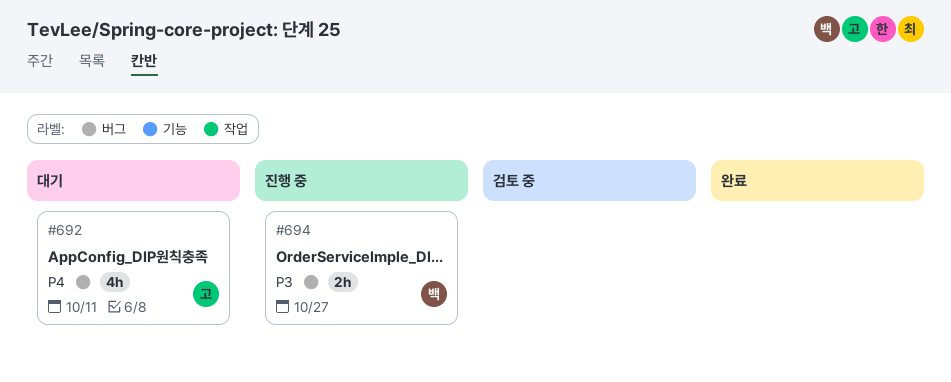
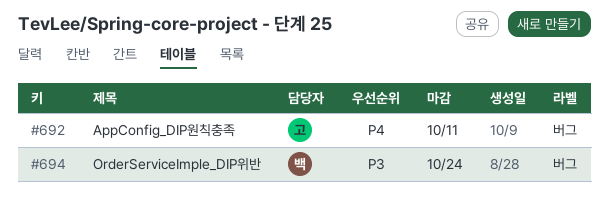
#694, due: Oct 27 -> Oct 24

